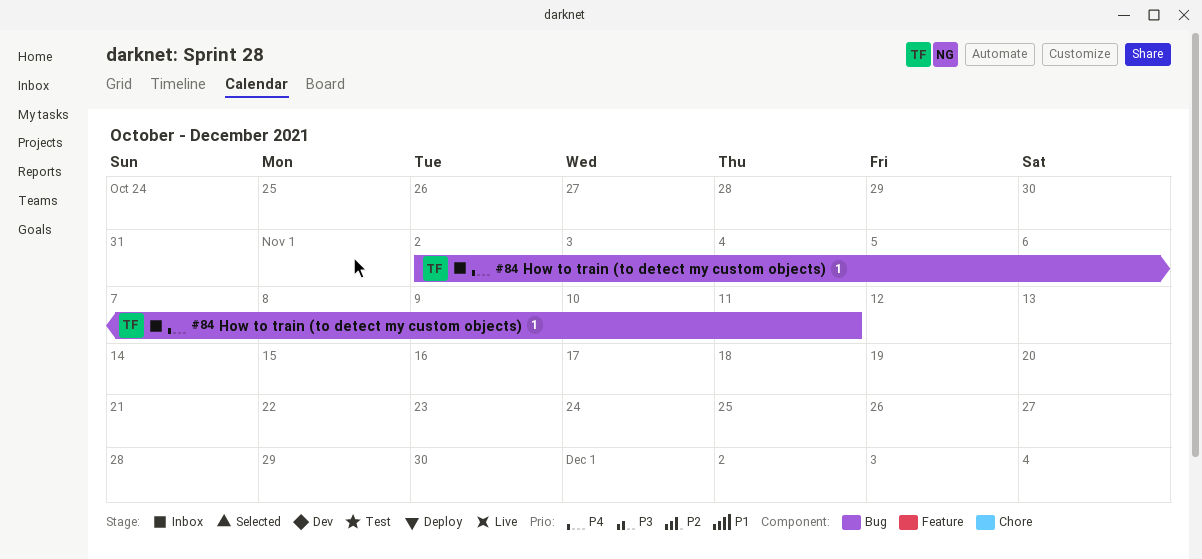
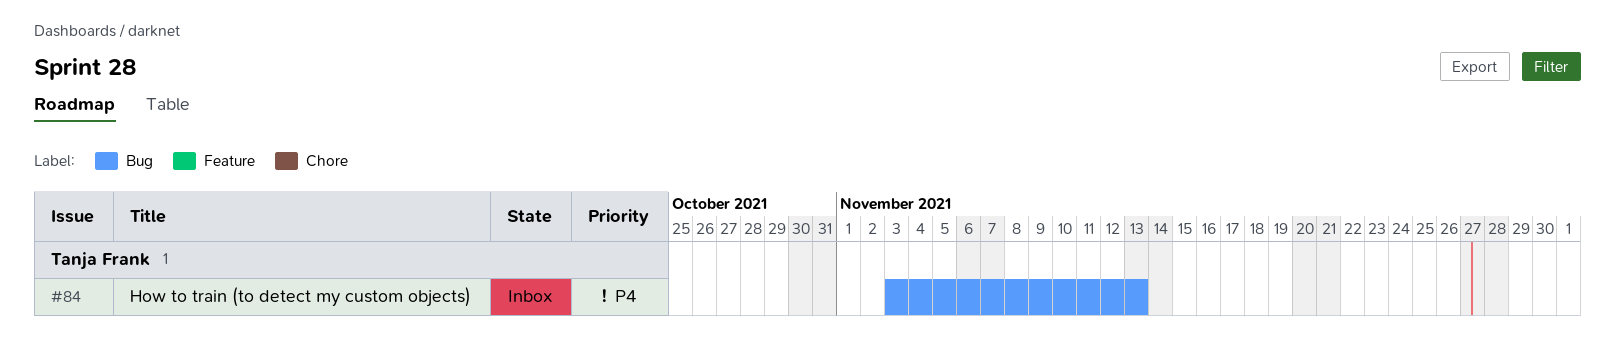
#84, start: Nov 2 -> Nov 3
#84, due: Nov 11 -> Nov 13

